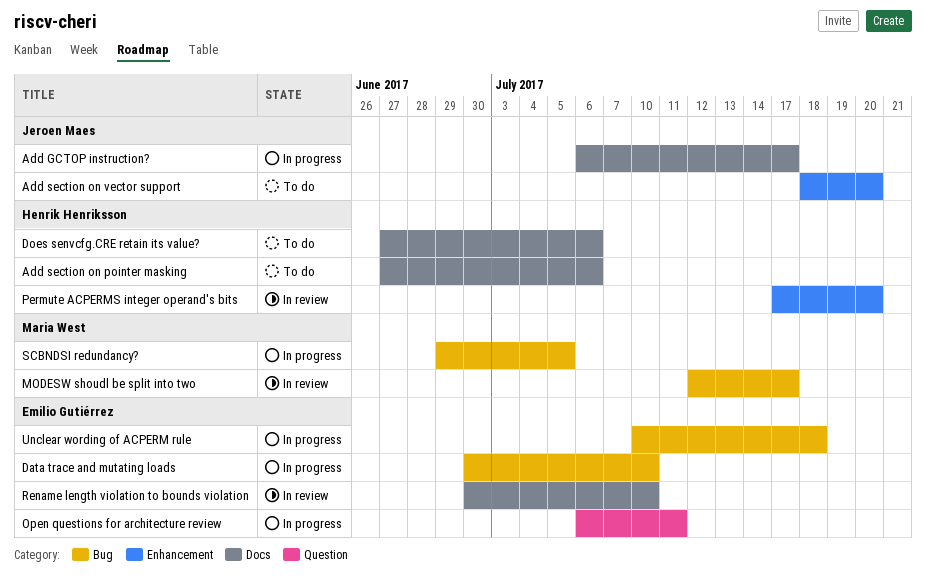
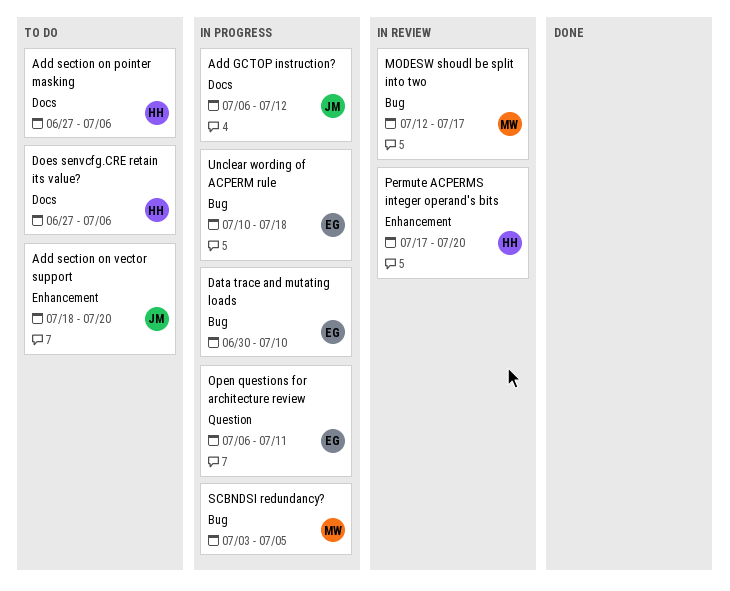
Add GCTOP instruction?, due: Jul 17 -> Jul 12
Rename length violation to bounds violation: present -> none
SCBNDSI redundancy?, start: Jun 29 -> Jul 3

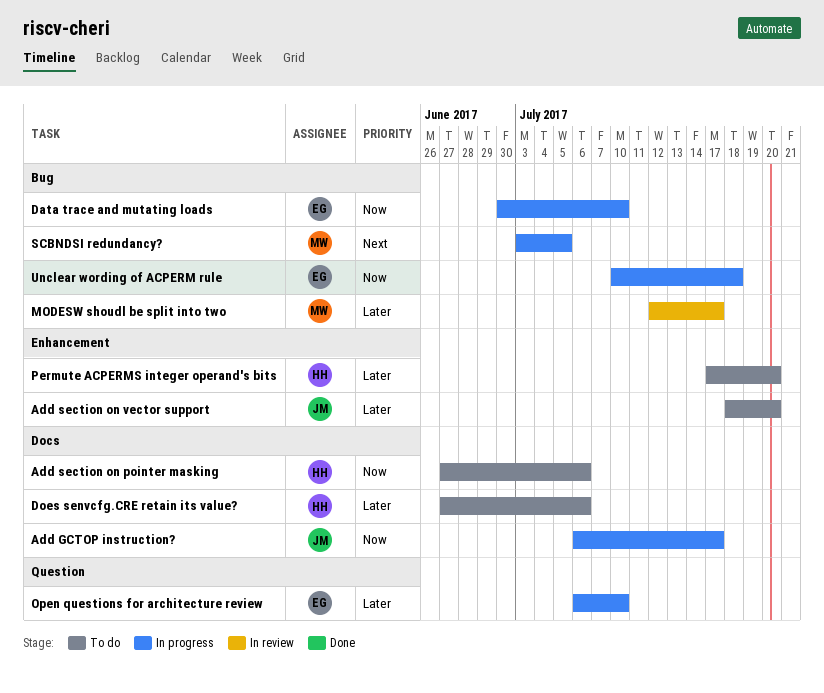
Add GCTOP instruction?, due: Jul 12 -> Jul 17
Open questions for architecture review, due: Jul 11 -> Jul 10
Permute ACPERMS integer operand's bits, status: In review -> To do

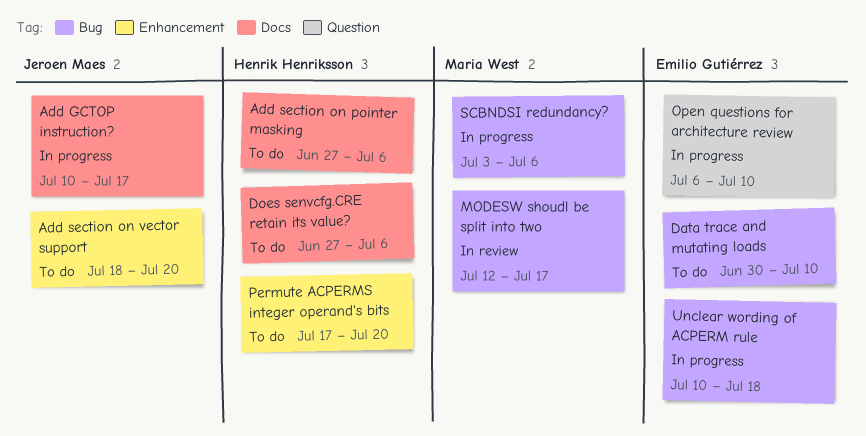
Add GCTOP instruction?, start: Jul 6 -> Jul 10
Data trace and mutating loads, status: In progress -> To do
SCBNDSI redundancy?, due: Jul 5 -> Jul 6

